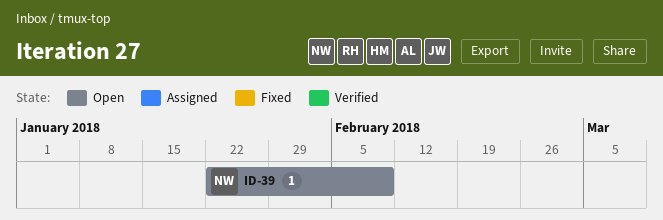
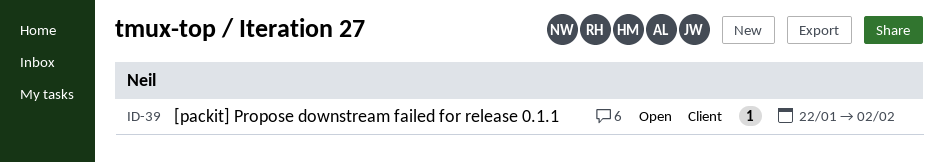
ID-39, due: Feb 9 -> Feb 2

